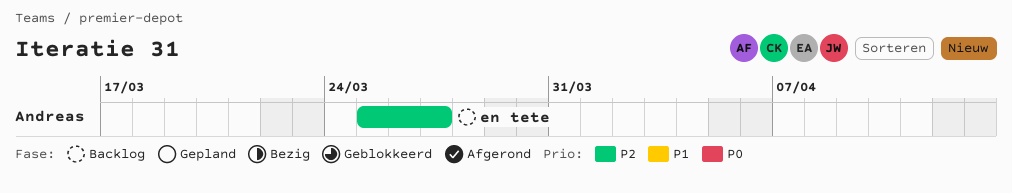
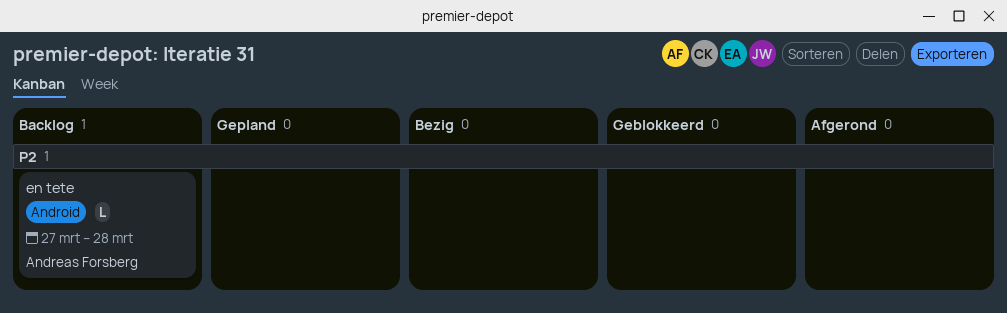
en tete, start: Mar 25 -> Mar 27
en tete, due: Mar 27 -> Mar 28

